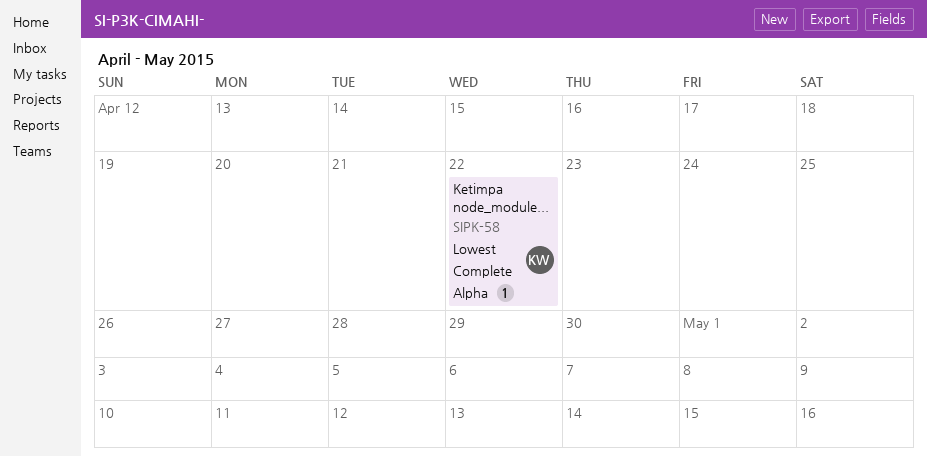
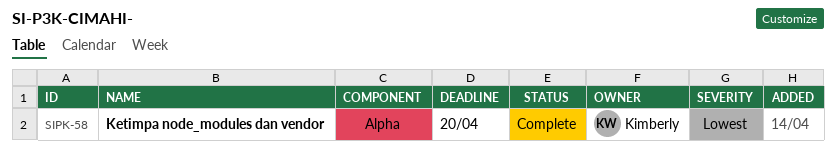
SIPK-58, due: Apr 22 -> Apr 20

